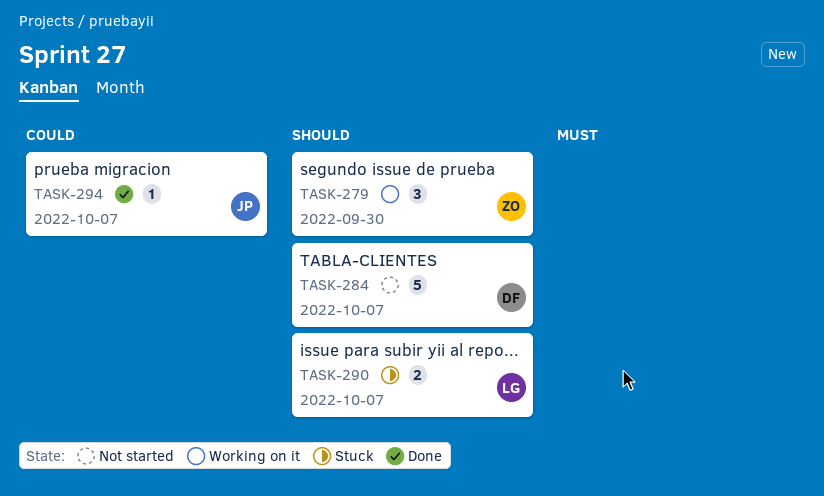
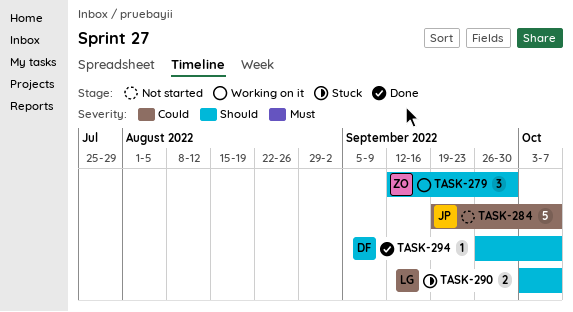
TASK-284, owner: DF -> JP
TASK-284, priority: Should -> Could
TASK-294, owner: JP -> DF
TASK-294, priority: Could -> Should

